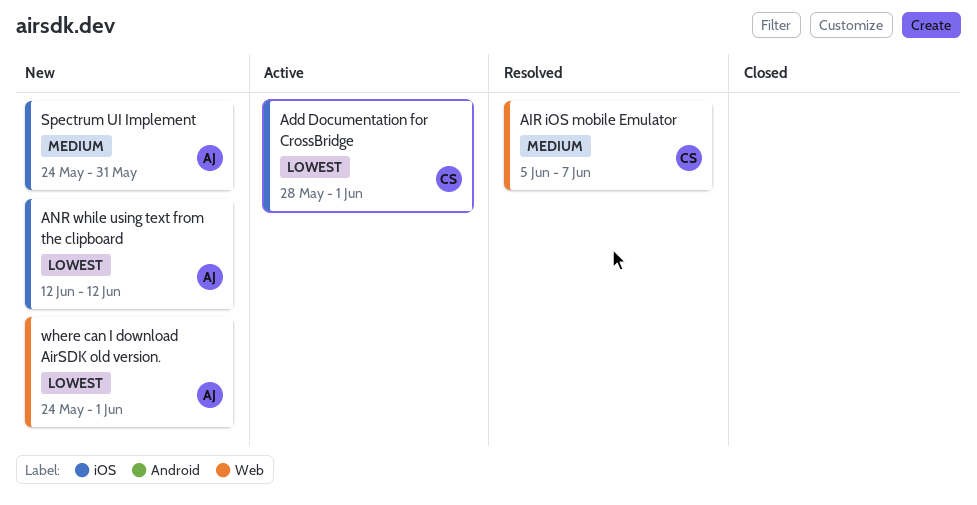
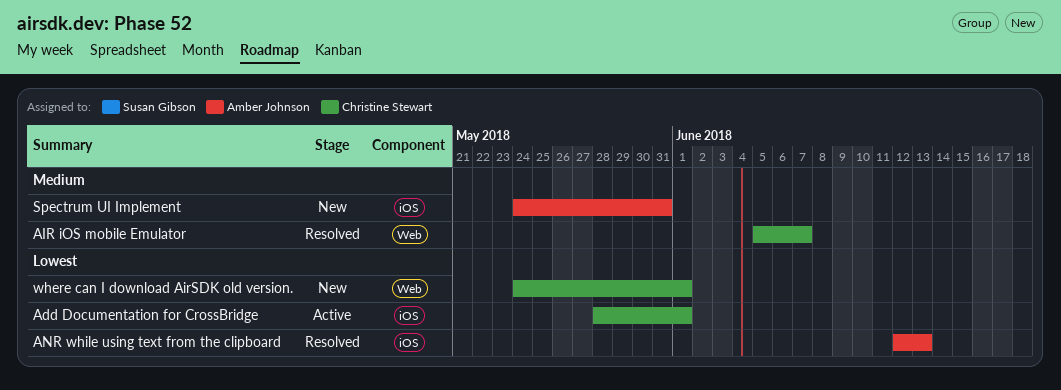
ANR while using text from the clipboard, status: New -> Resolved
ANR while using text from the clipboard, due: Jun 12 -> Jun 13
where can I download AirSDK old version., owner: Amber Johnson -> Christine Stewart

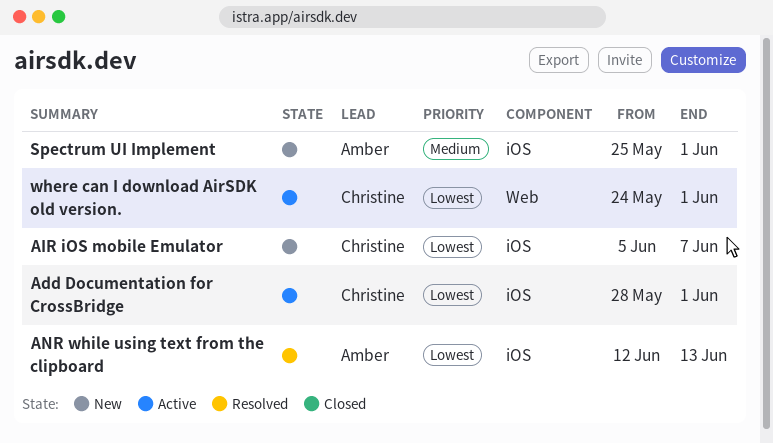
AIR iOS mobile Emulator, status: Resolved -> New
AIR iOS mobile Emulator, priority: Medium -> Lowest
AIR iOS mobile Emulator, label: Web -> iOS
Spectrum UI Implement, start: May 24 -> May 25
Spectrum UI Implement, due: May 31 -> Jun 1
where can I download AirSDK old version., status: New -> Active

